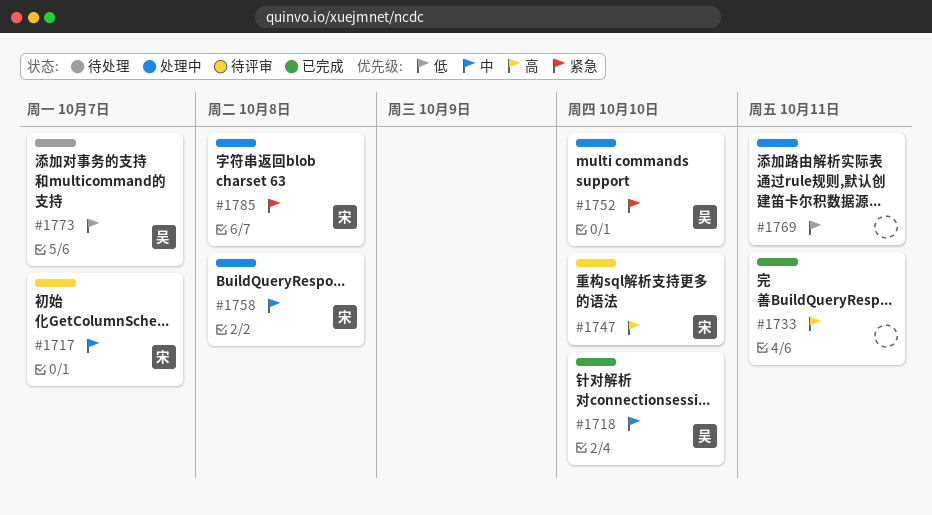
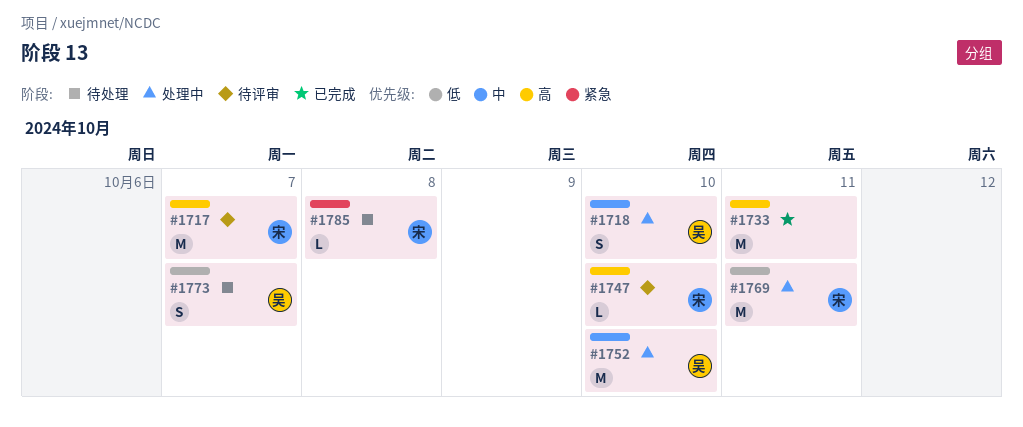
#1717, priority: 中 -> 高
#1718, status: 已完成 -> 处理中
#1752, priority: 紧急 -> 中
#1758: present -> none
#1769, owner: none -> 宋
#1785, status: 处理中 -> 待处理

